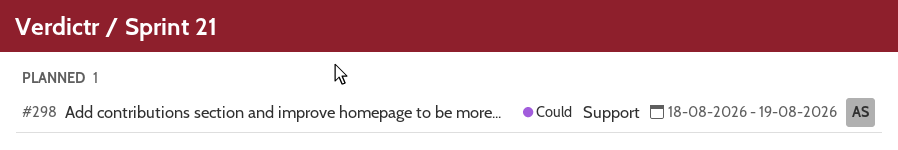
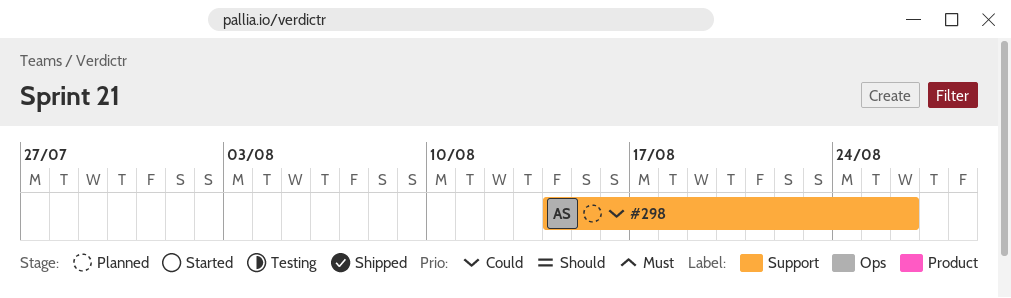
#298, start: Aug 18 -> Aug 14
#298, due: Aug 19 -> Aug 26

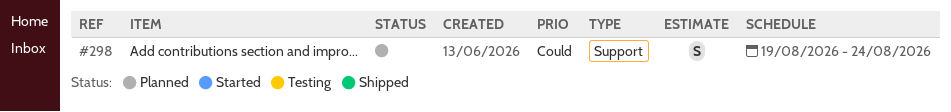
#298, start: Aug 14 -> Aug 19
#298, due: Aug 26 -> Aug 24

